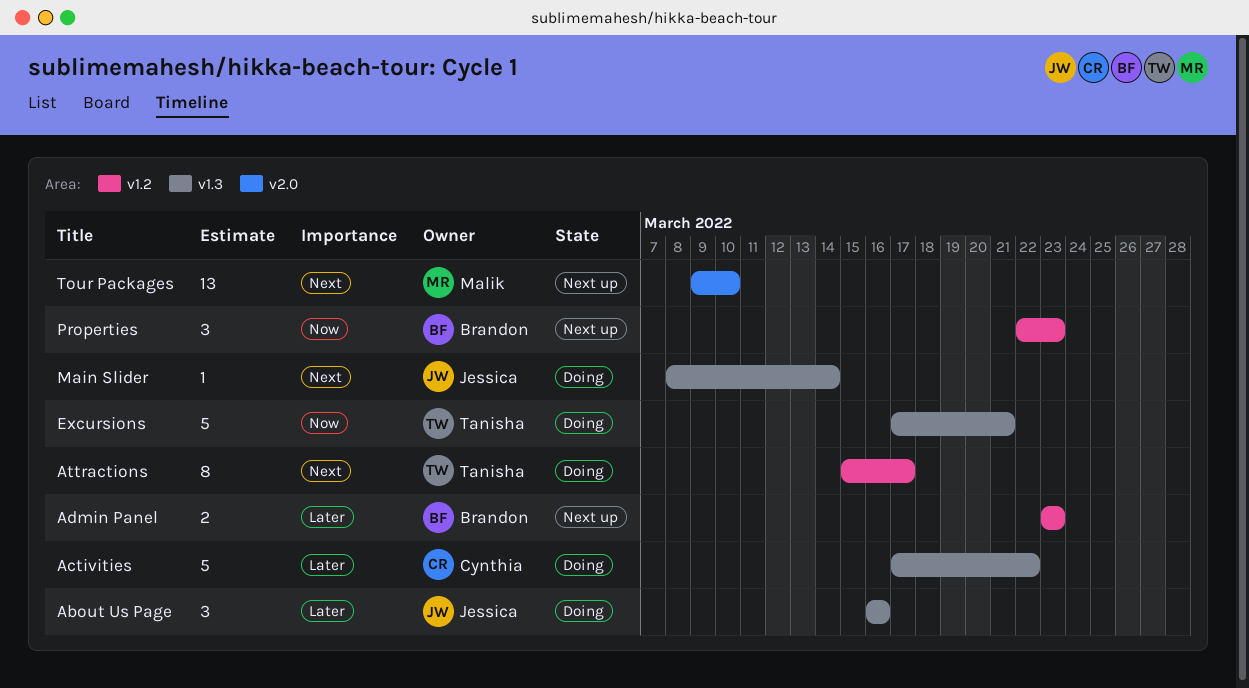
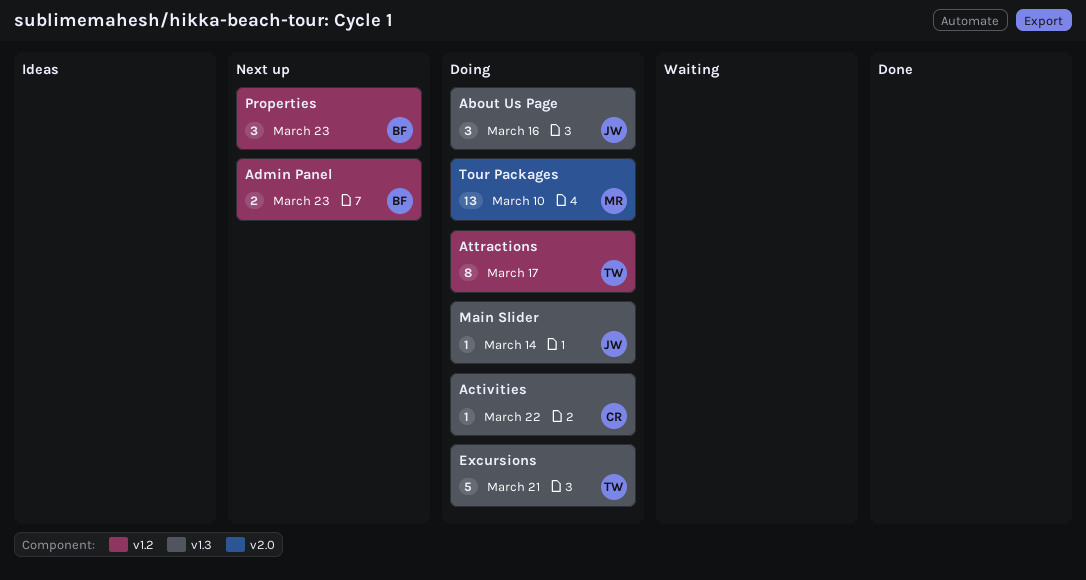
Activities, estimate: 5 -> 1
Tour Packages, status: Next up -> Doing

